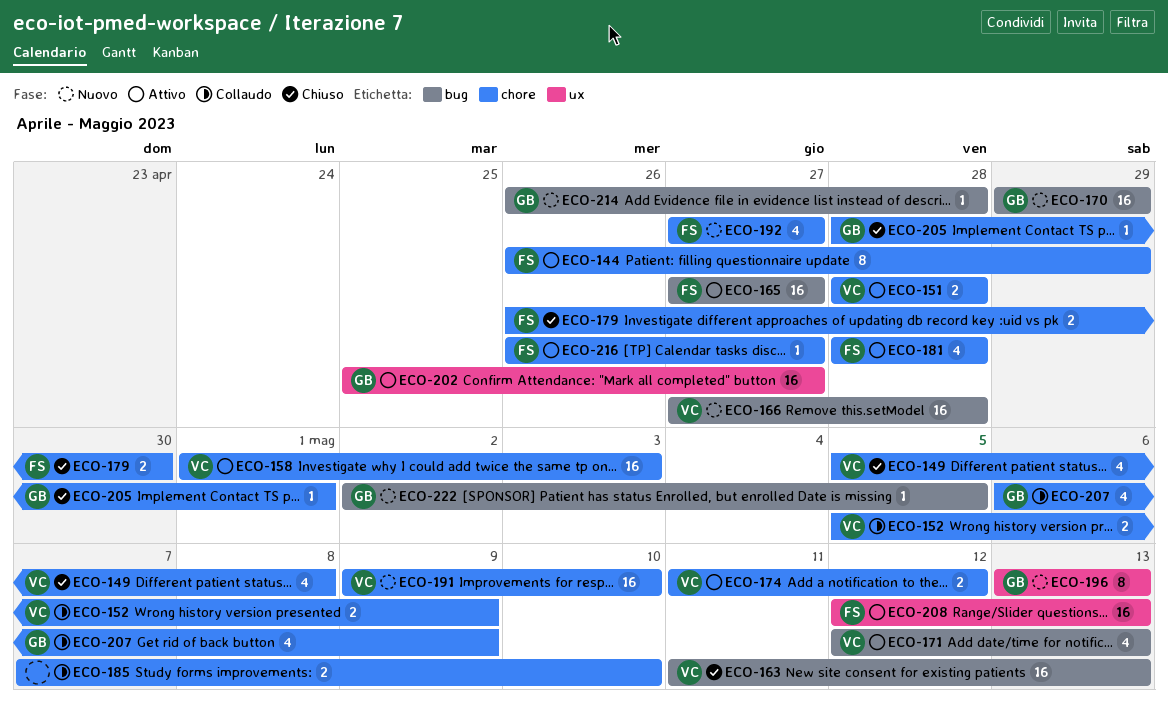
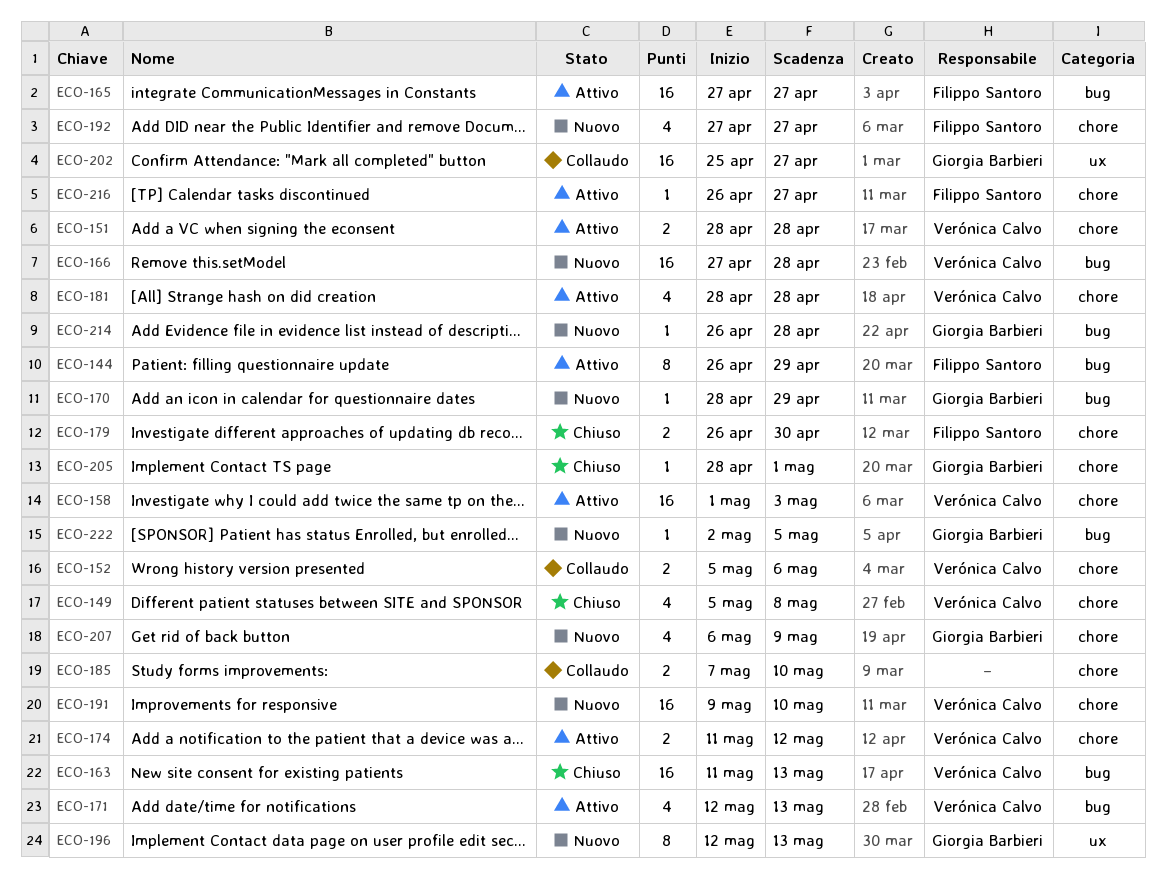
ECO-144, label: chore -> bug
ECO-152, due: May 9 -> May 6
ECO-170, estimate: 16 -> 1
ECO-170, start: Apr 29 -> Apr 28
ECO-181, owner: Filippo Santoro -> Verónica Calvo
ECO-196, start: May 13 -> May 12
ECO-202, status: Attivo -> Collaudo
ECO-207, status: Collaudo -> Nuovo
ECO-208: present -> none

